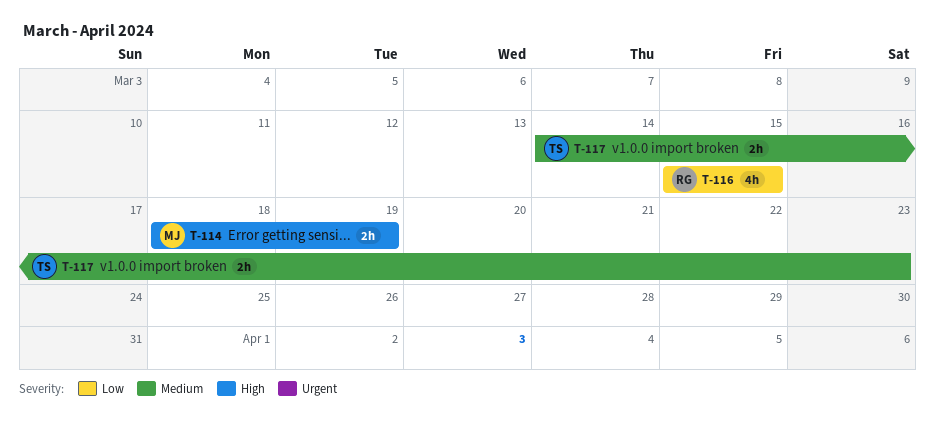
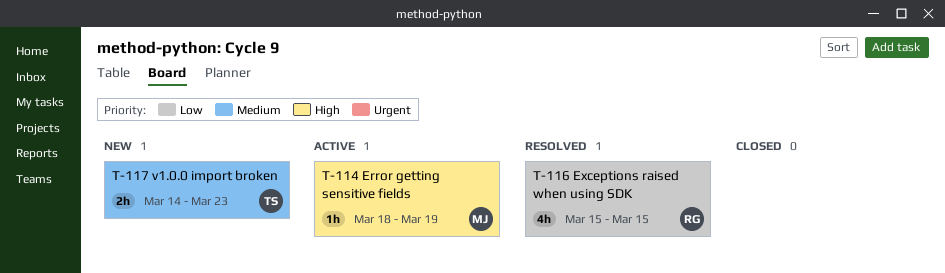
T-114, estimate: 2h -> 1h

